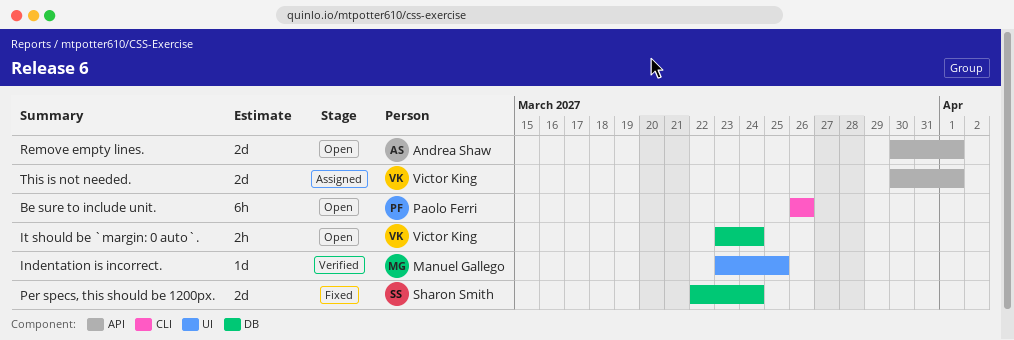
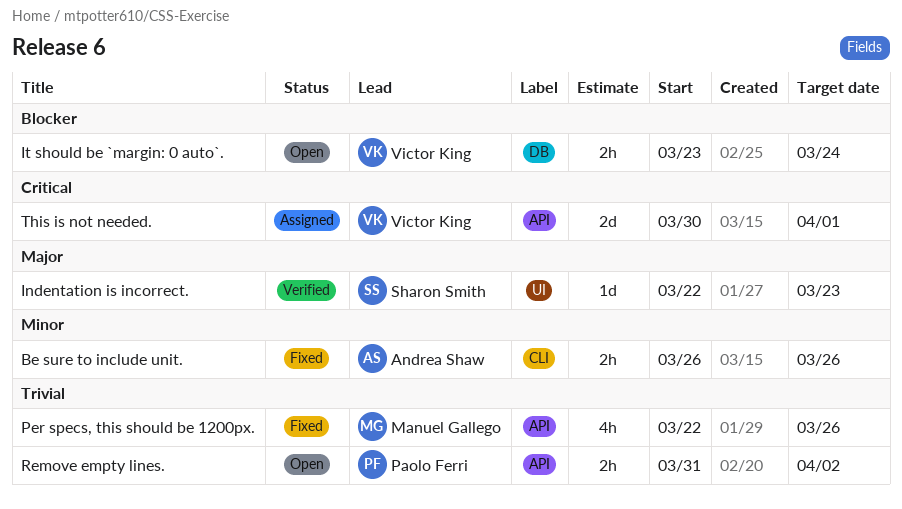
Be sure to include unit., status: Open -> Fixed
Be sure to include unit., owner: Paolo Ferri -> Andrea Shaw
Be sure to include unit., estimate: 6h -> 2h
Indentation is incorrect., owner: Manuel Gallego -> Sharon Smith
Indentation is incorrect., start: Mar 23 -> Mar 22
Indentation is incorrect., due: Mar 25 -> Mar 23
Per specs, this should be 1200px., owner: Sharon Smith -> Manuel Gallego
Per specs, this should be 1200px., label: DB -> API
Per specs, this should be 1200px., estimate: 2d -> 4h
Per specs, this should be 1200px., due: Mar 24 -> Mar 26
Remove empty lines., owner: Andrea Shaw -> Paolo Ferri
Remove empty lines., estimate: 2d -> 2h
Remove empty lines., start: Mar 30 -> Mar 31
Remove empty lines., due: Apr 1 -> Apr 2

